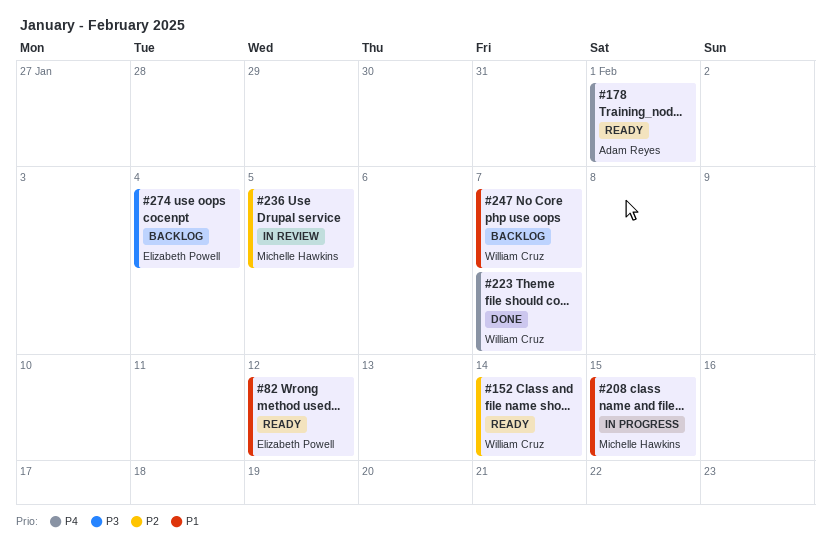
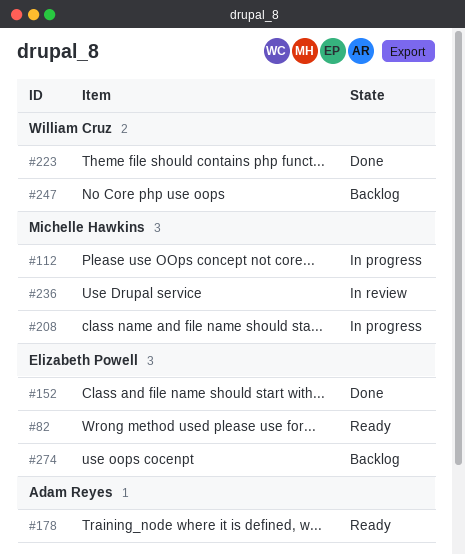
#112: none -> present
#152, status: Ready -> Done
#152, owner: William Cruz -> Elizabeth Powell

